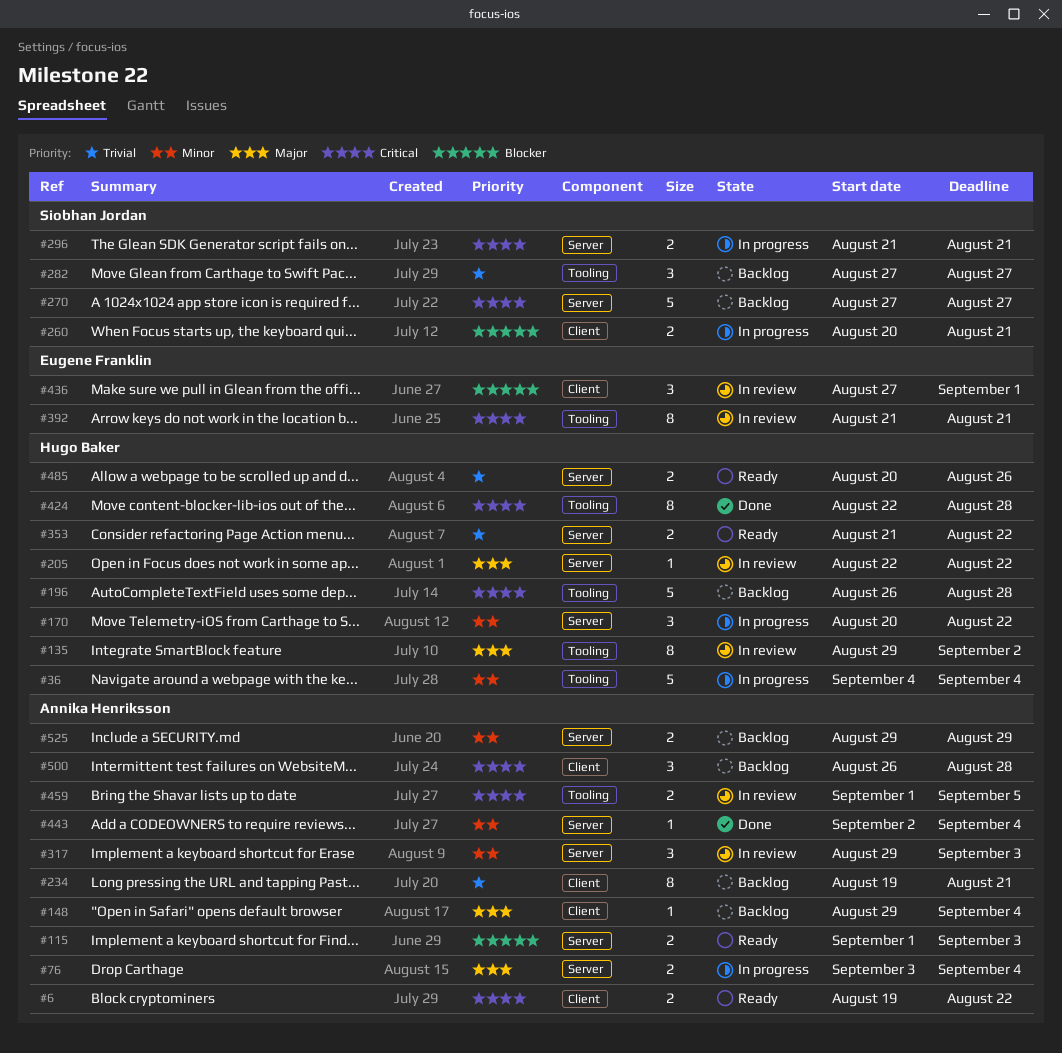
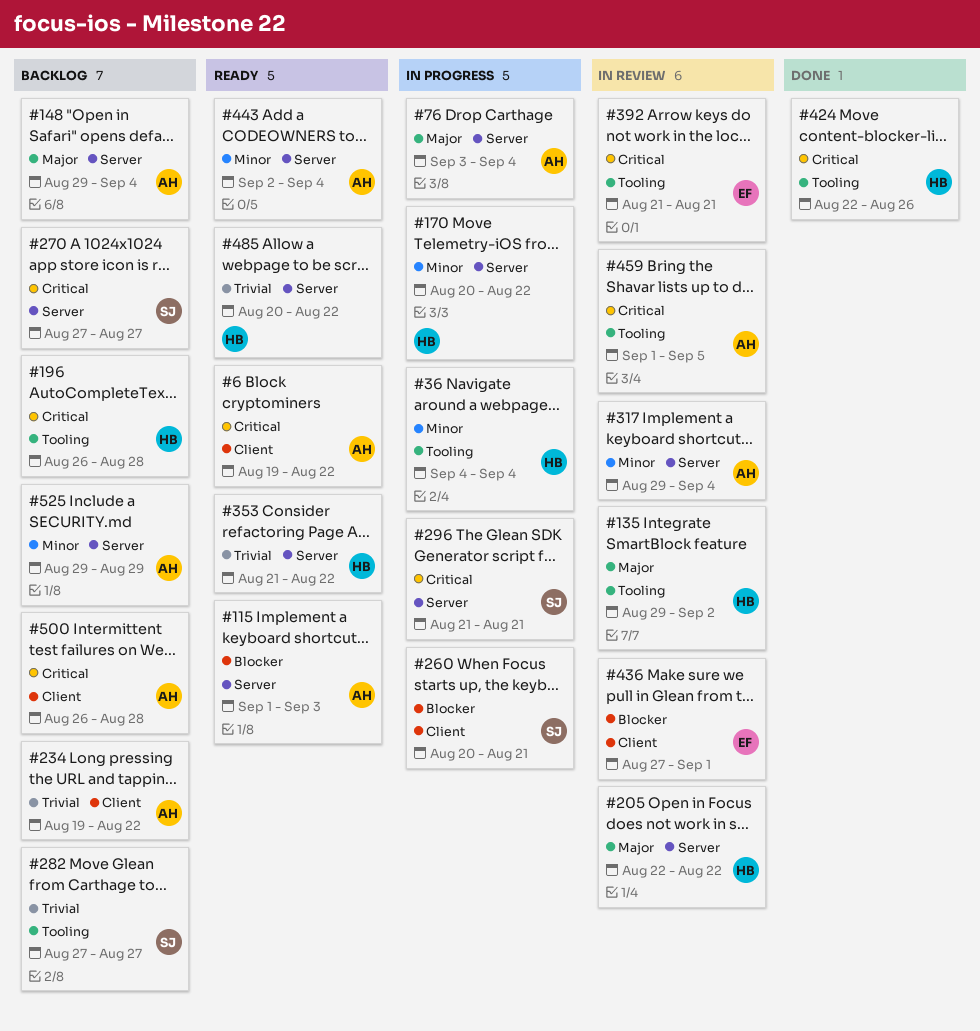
#148, label: Client -> Server
#234, due: Aug 21 -> Aug 22
#317, due: Sep 3 -> Sep 4
#424, due: Aug 28 -> Aug 26
#443, status: Done -> Ready
#485, due: Aug 26 -> Aug 22

